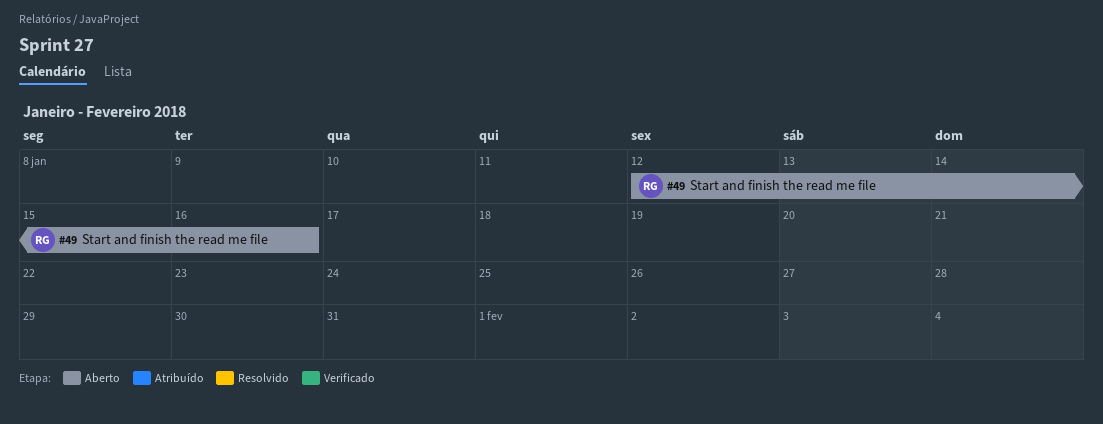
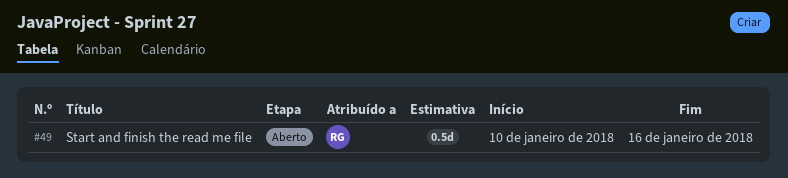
#49, start: Jan 12 -> Jan 10

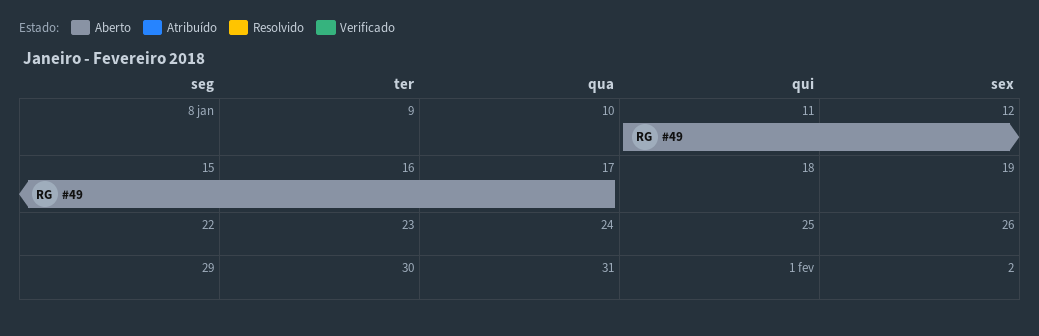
#49, start: Jan 10 -> Jan 11
#49, due: Jan 16 -> Jan 17

